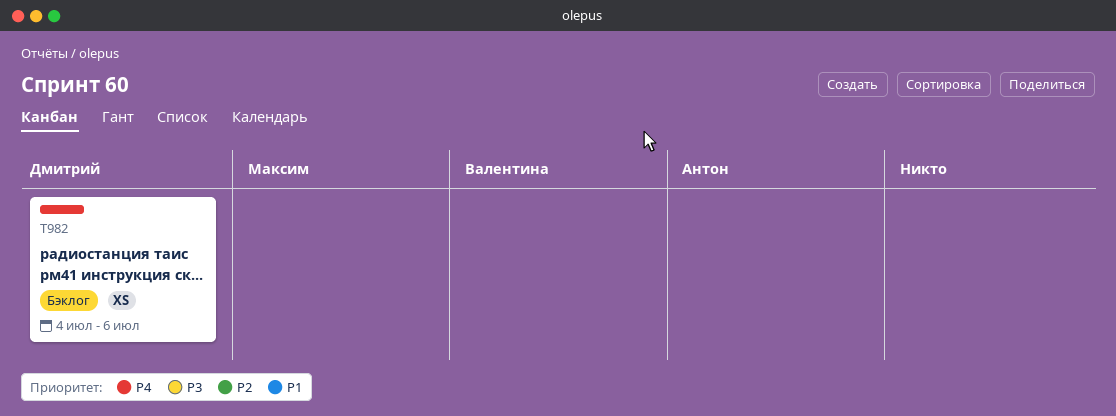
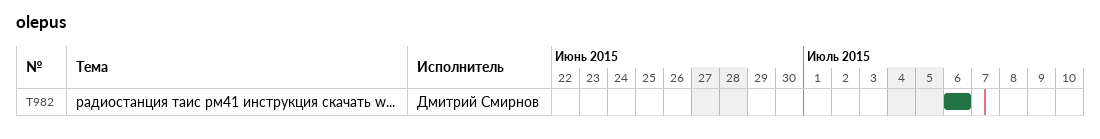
T982, start: Jul 4 -> Jul 6

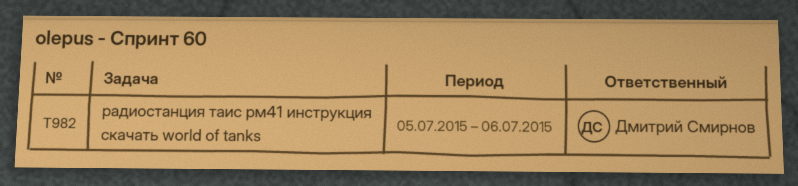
T982, start: Jul 6 -> Jul 5

